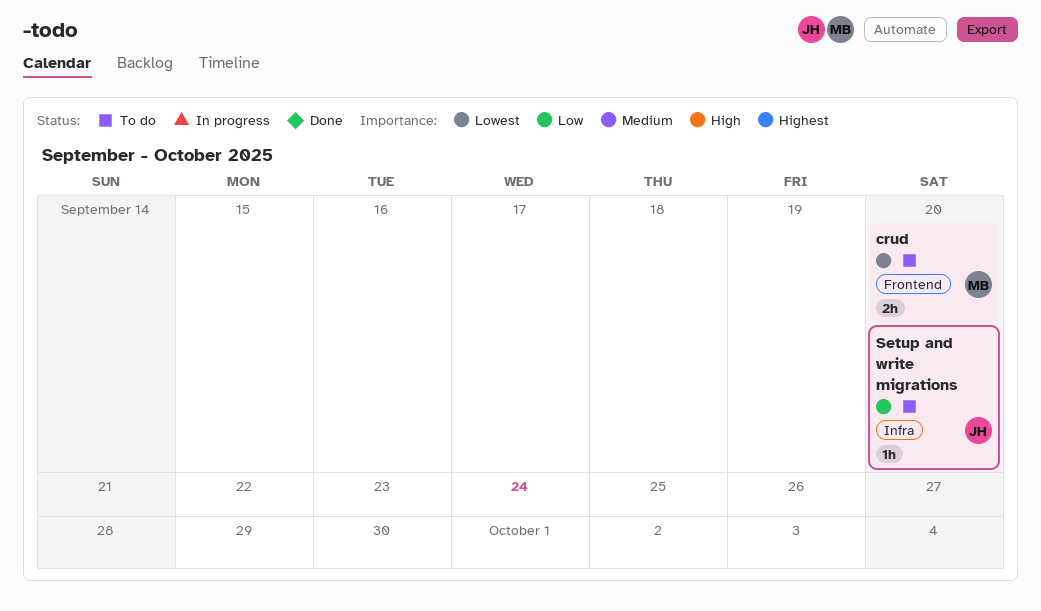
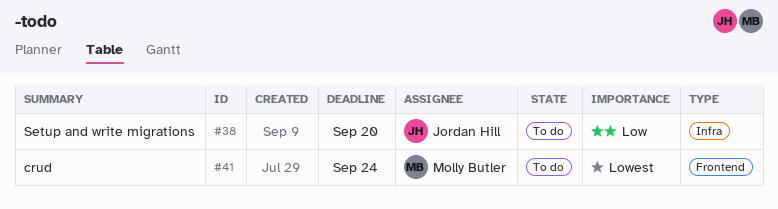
crud, due: Sep 20 -> Sep 24

